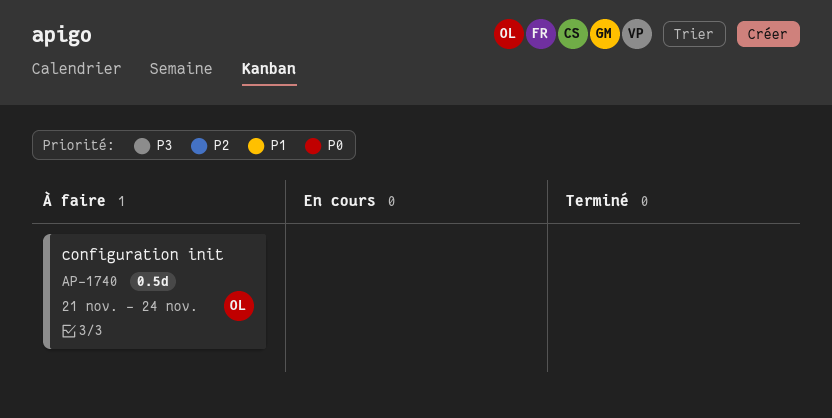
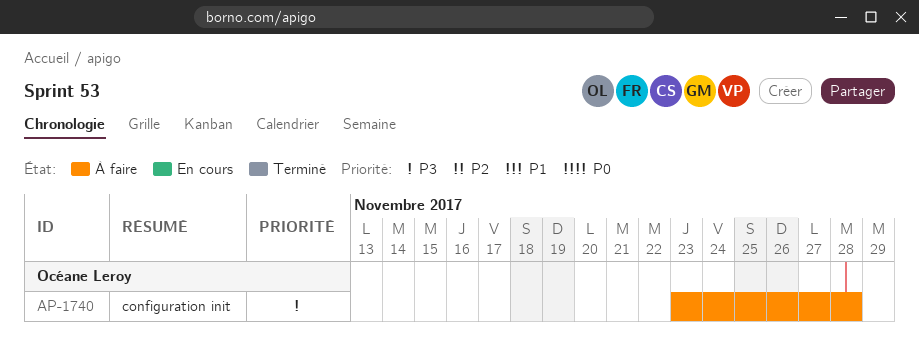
AP-1740, start: Nov 21 -> Nov 23
AP-1740, due: Nov 24 -> Nov 28

